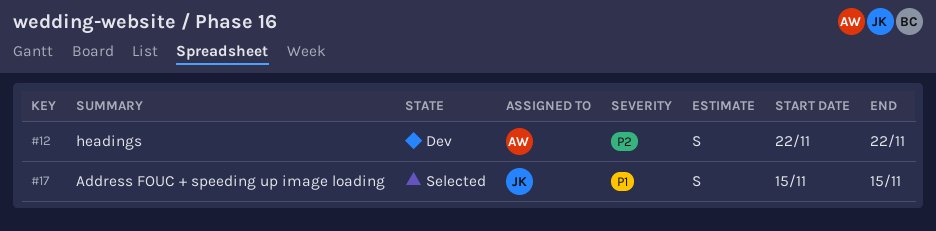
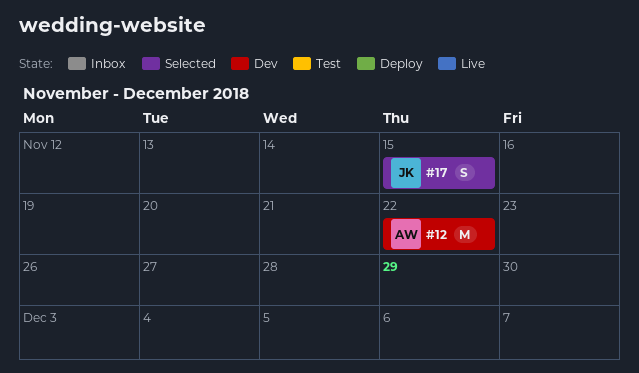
#12, estimate: S -> M

